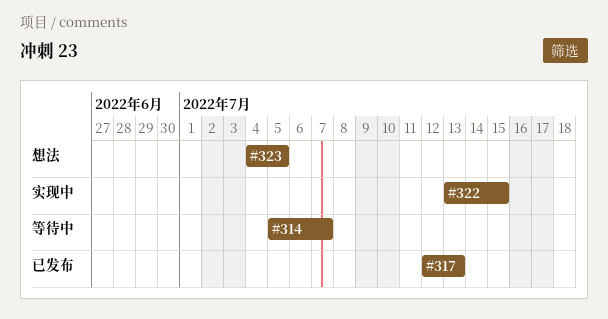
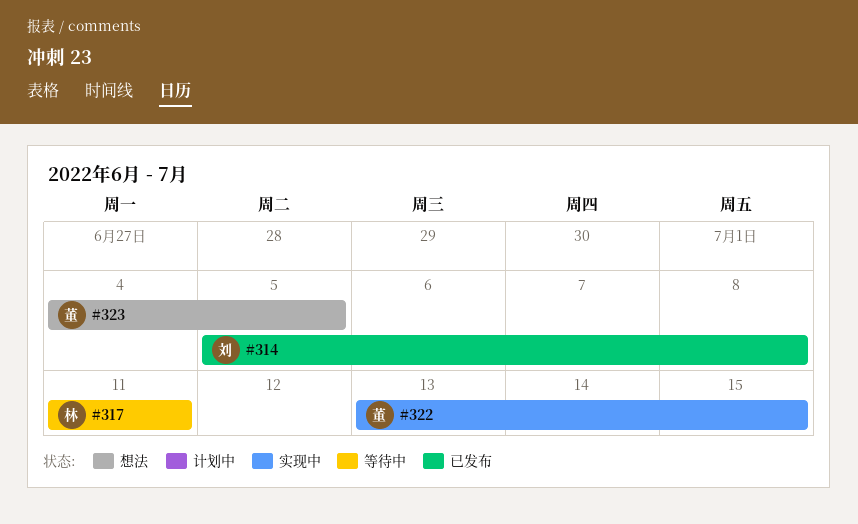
#314, status: 等待中 -> 已发布
#314, due: Jul 7 -> Jul 8
#317, status: 已发布 -> 等待中
#317, start: Jul 12 -> Jul 11
#317, due: Jul 13 -> Jul 11

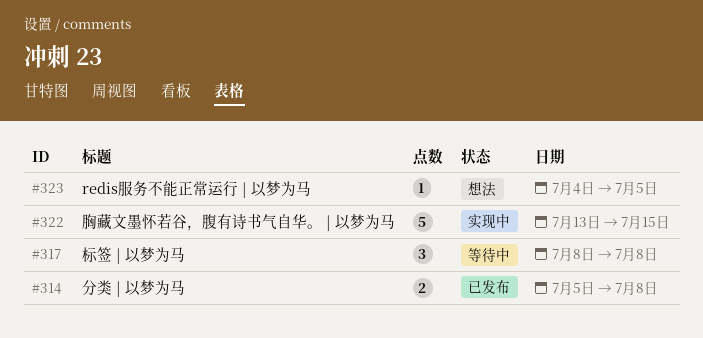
#317, start: Jul 11 -> Jul 8
#317, due: Jul 11 -> Jul 8

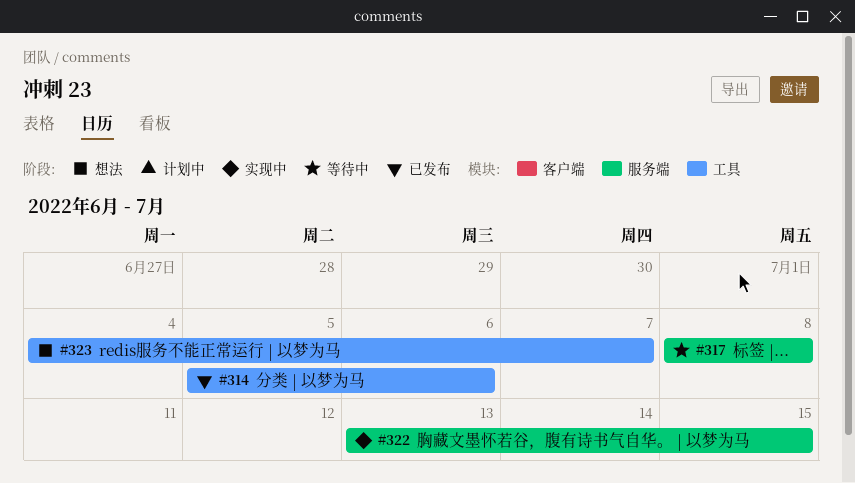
#314, due: Jul 8 -> Jul 6
#323, due: Jul 5 -> Jul 7

